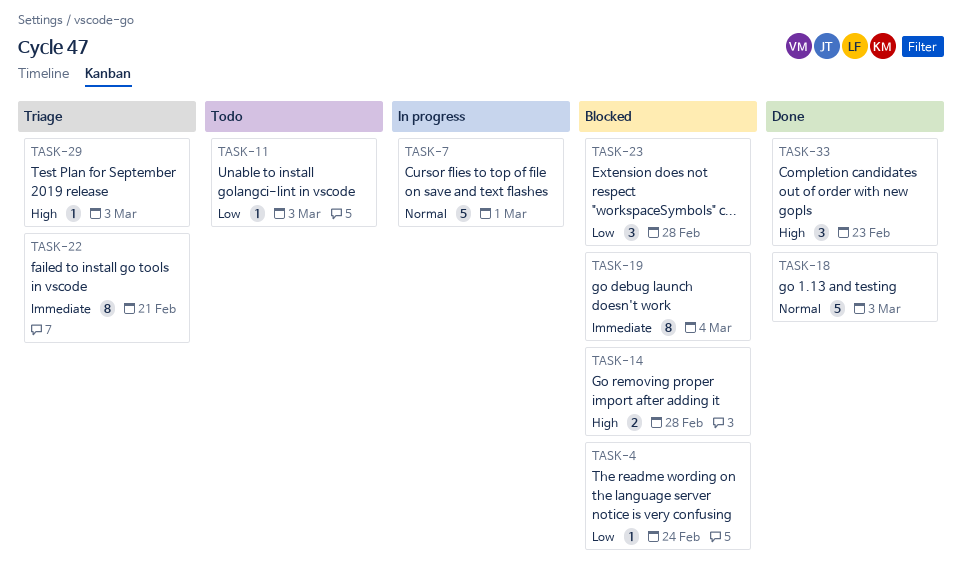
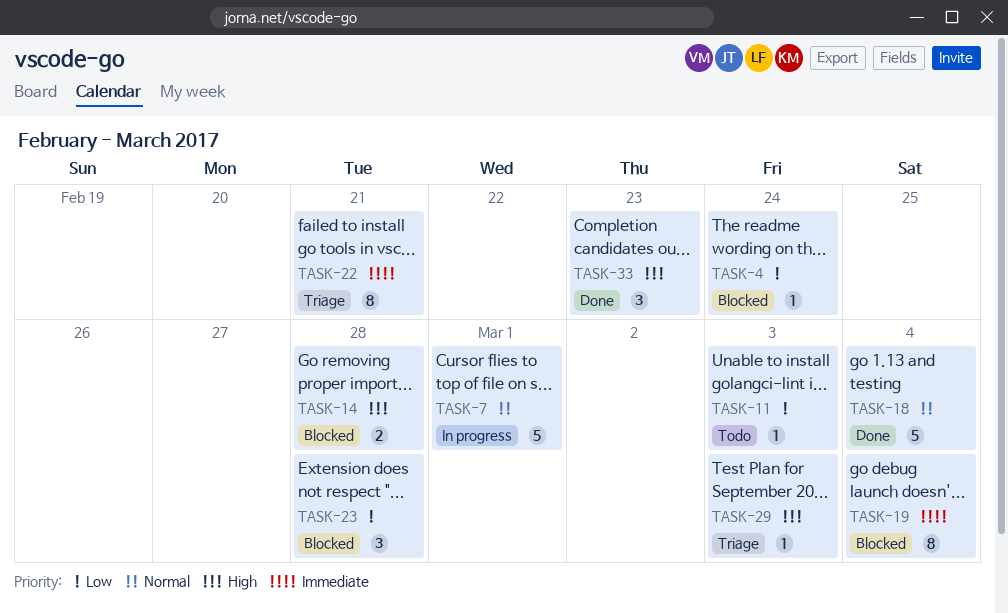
TASK-18, due: Mar 3 -> Mar 4

